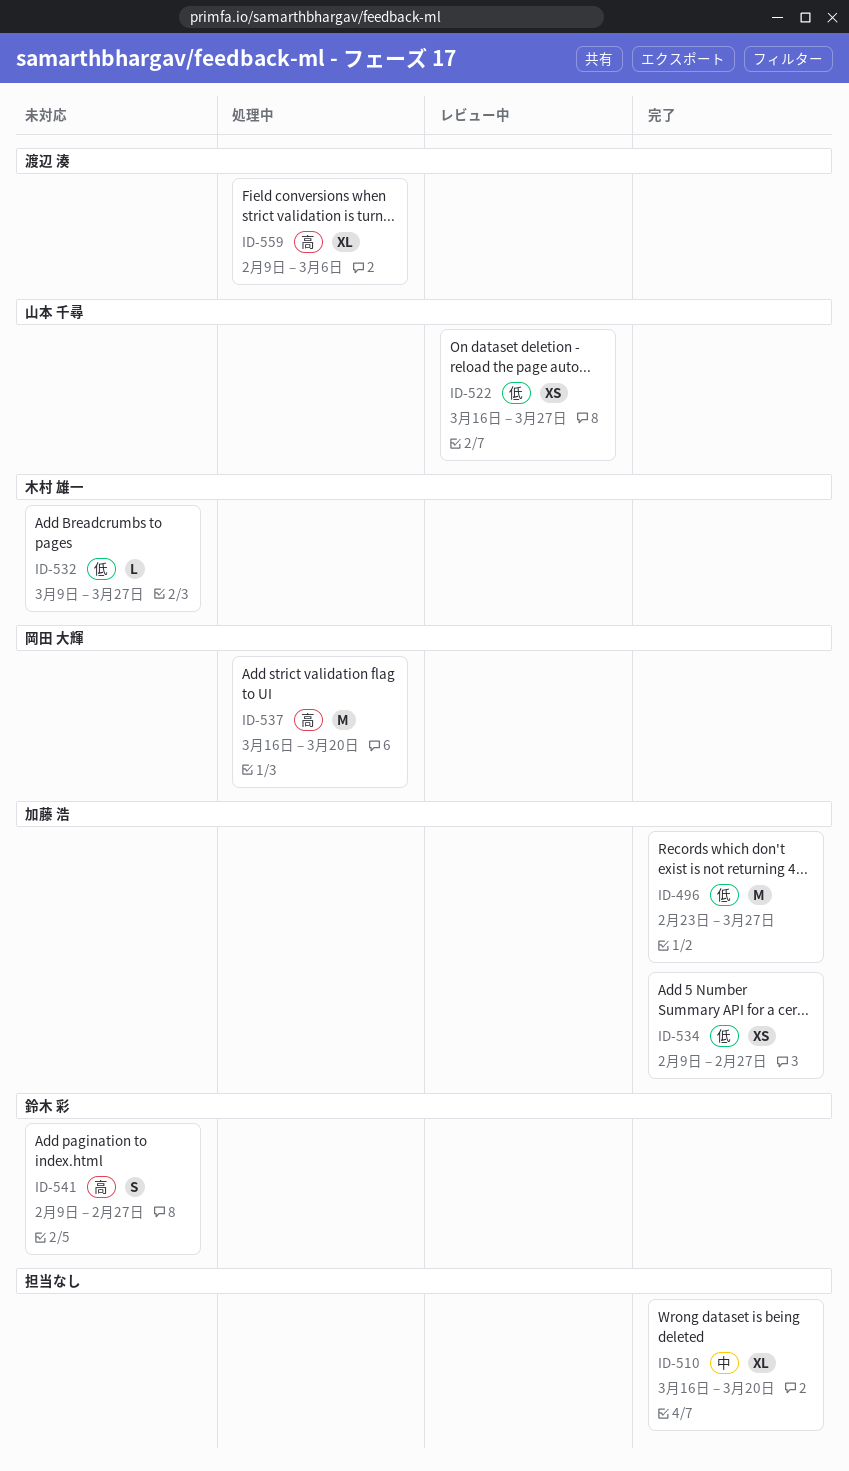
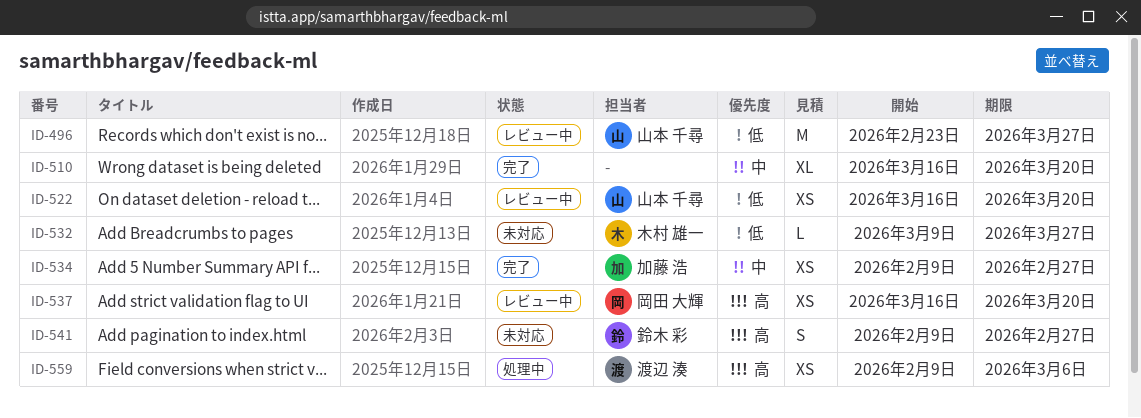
ID-496, status: 完了 -> レビュー中
ID-496, owner: 加藤 浩 -> 山本 千尋
ID-522, due: Mar 27 -> Mar 20
ID-534, priority: 低 -> 中
ID-537, status: 処理中 -> レビュー中
ID-537, estimate: M -> XS
ID-559, estimate: XL -> XS

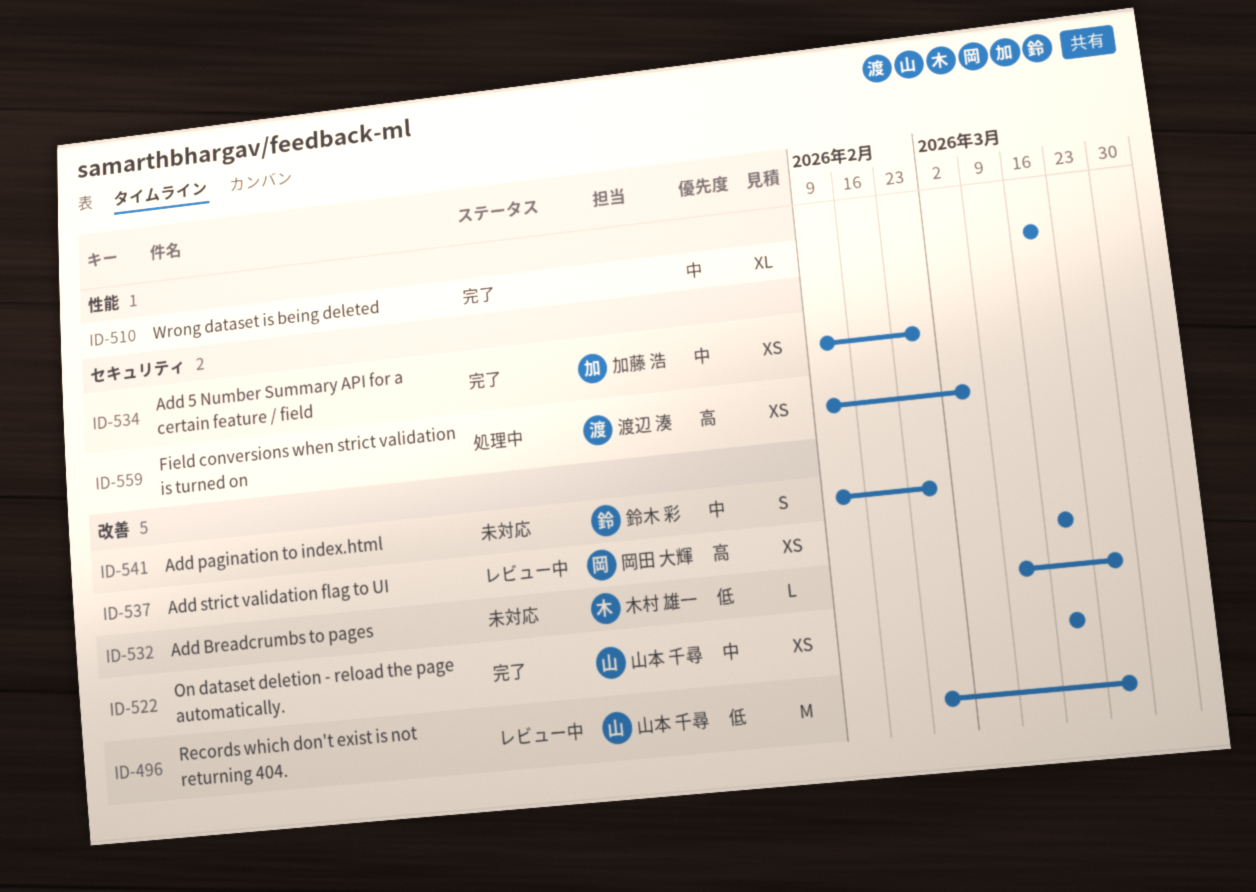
ID-522, status: レビュー中 -> 完了
ID-522, priority: 低 -> 中
ID-541, priority: 高 -> 中

